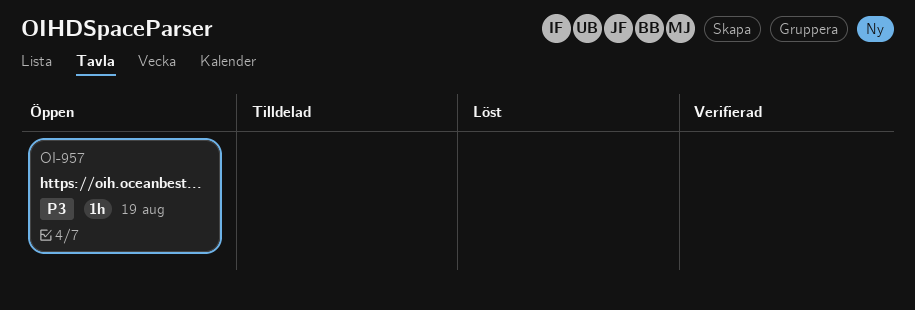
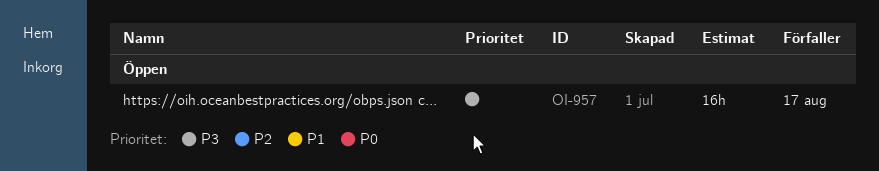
OI-957, estimate: 1h -> 16h
OI-957, due: Aug 19 -> Aug 17

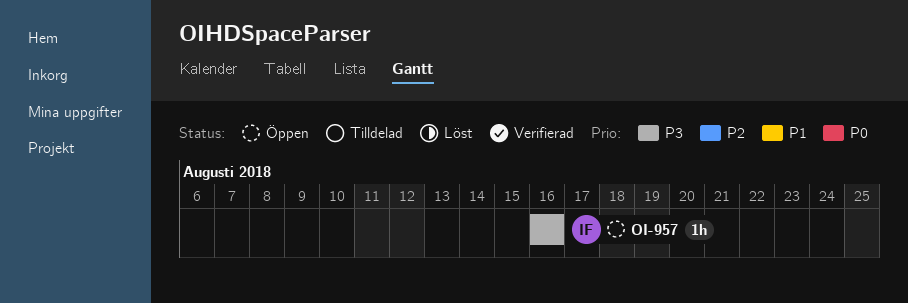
OI-957, estimate: 16h -> 1h
OI-957, due: Aug 17 -> Aug 16

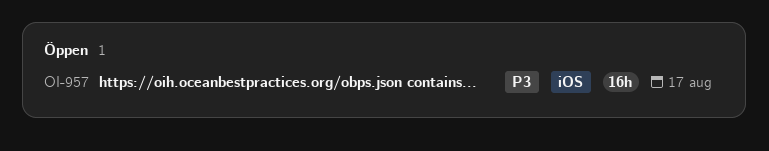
OI-957, estimate: 1h -> 16h
OI-957, due: Aug 16 -> Aug 17

